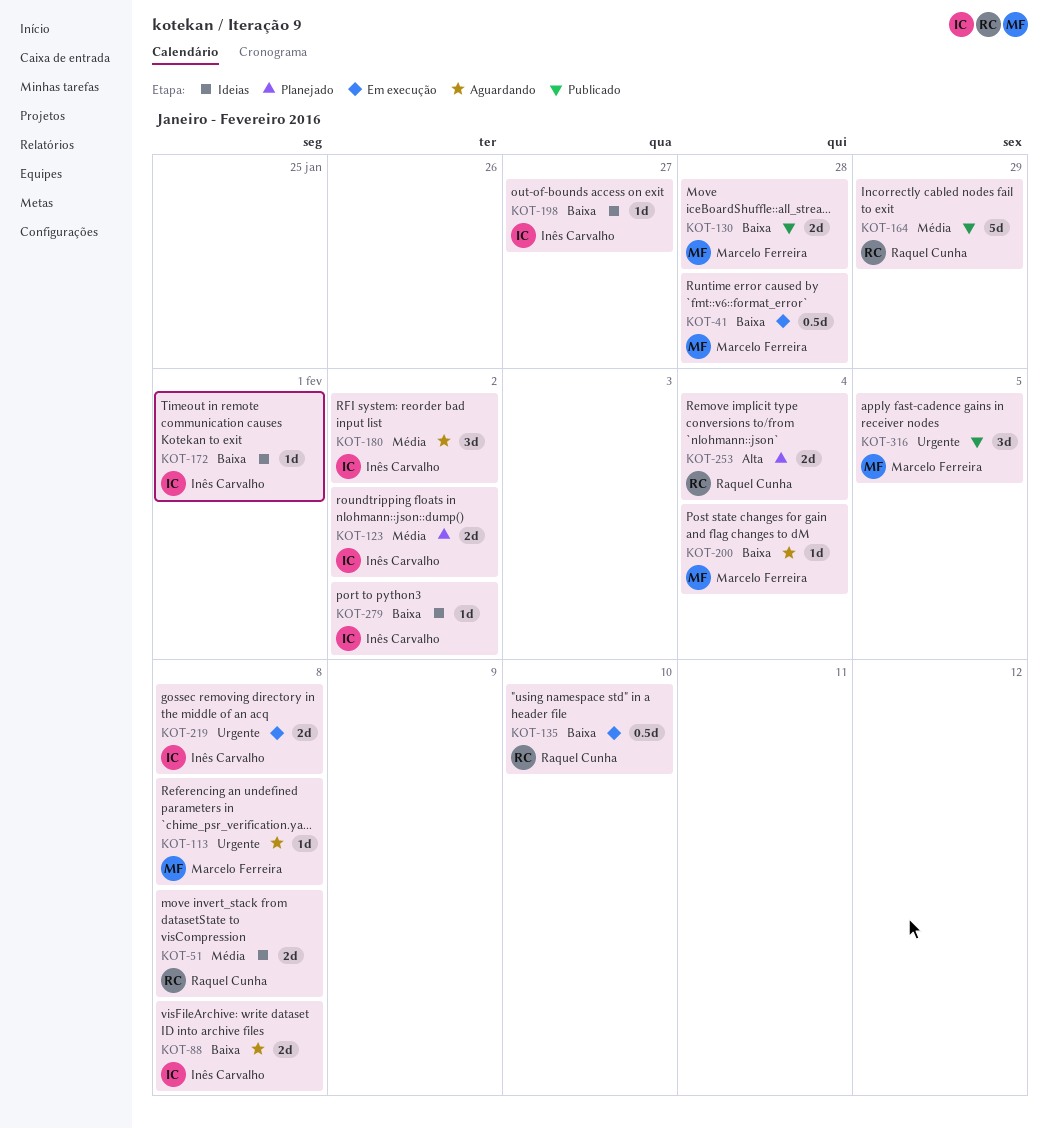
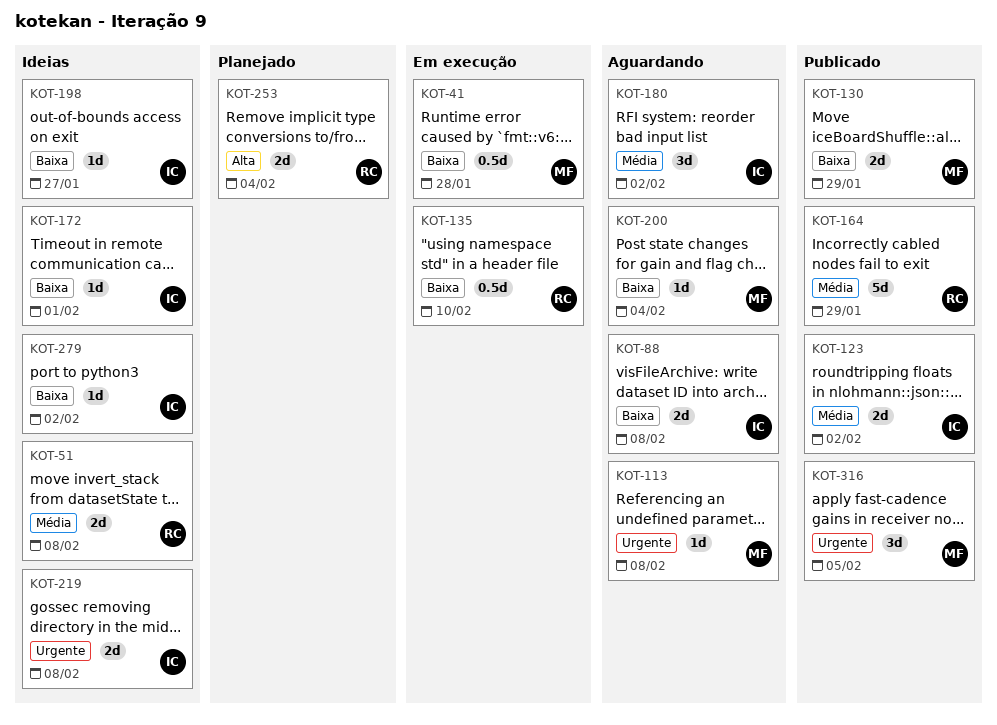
KOT-123, status: Planejado -> Publicado
KOT-130, due: Jan 28 -> Jan 29
KOT-219, status: Em execução -> Ideias

